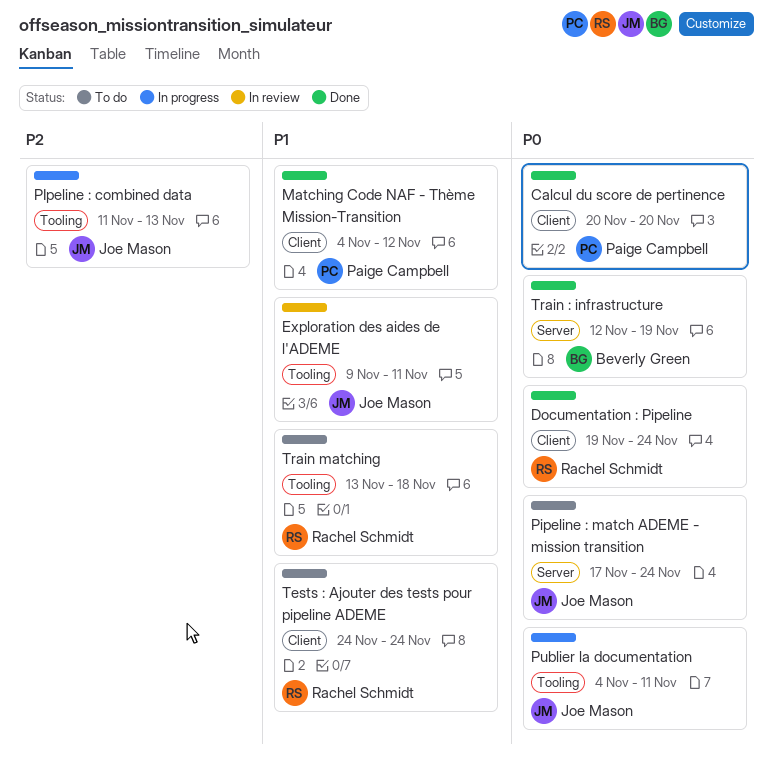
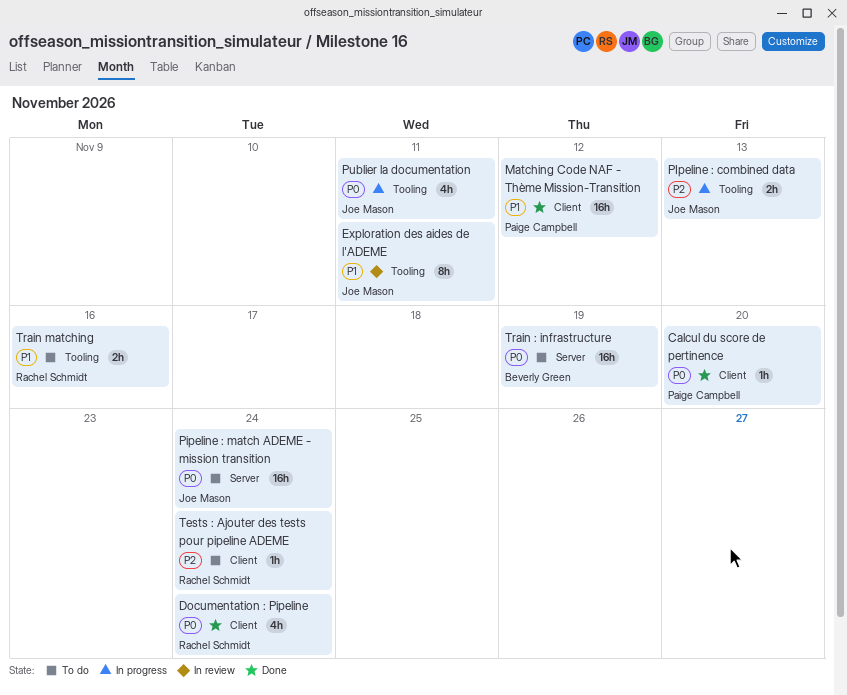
Tests : Ajouter des tests pour pipeline ADEME, priority: P1 -> P2
Train : infrastructure, status: Done -> To do
Train matching, due: Nov 18 -> Nov 16

